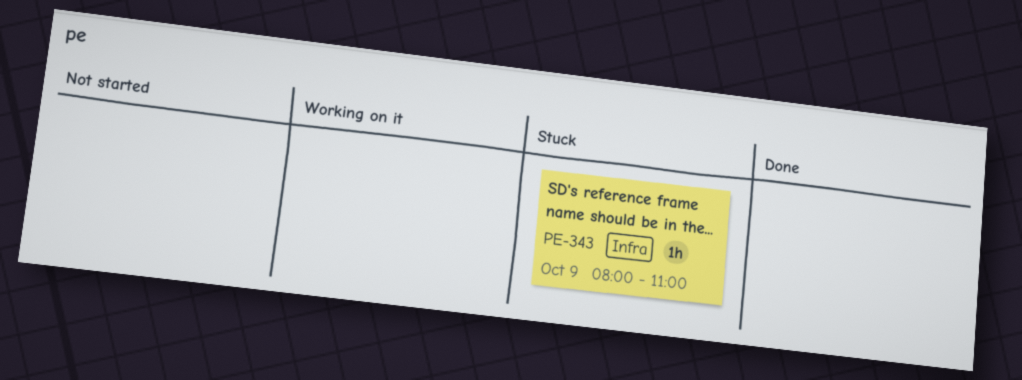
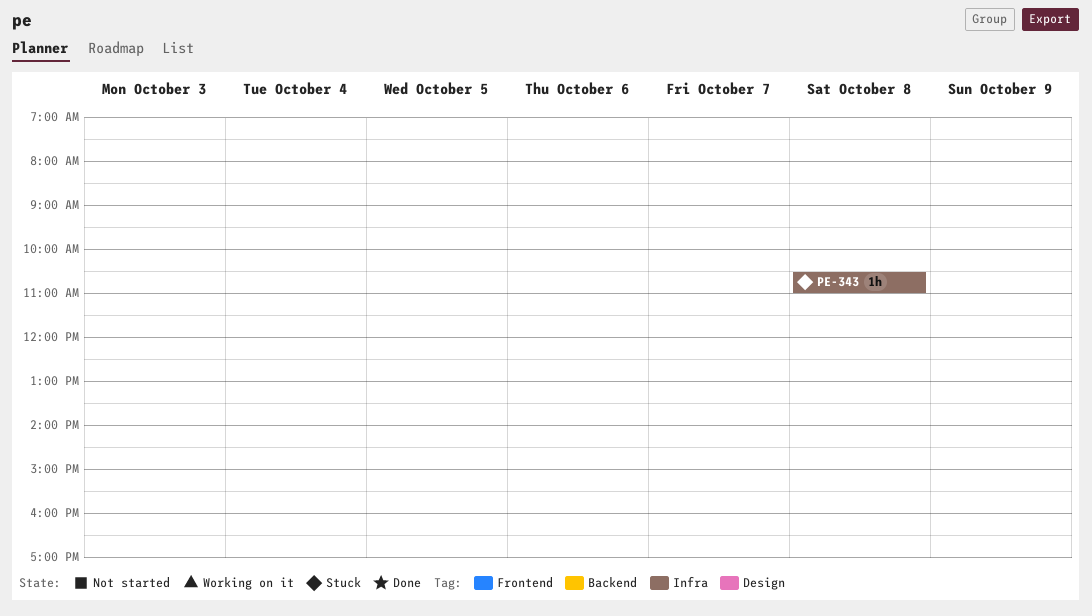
PE-343, day: Oct 9 -> Oct 8
PE-343, begins: 08:00 -> 10:30

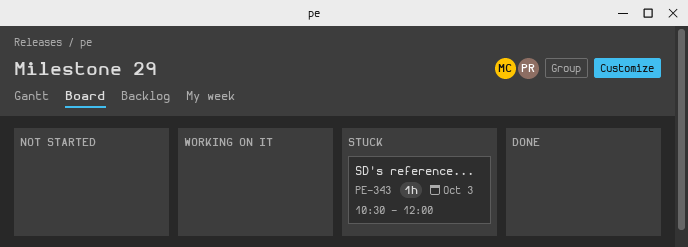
PE-343, day: Oct 8 -> Oct 3
PE-343, ends: 11:00 -> 12:00

